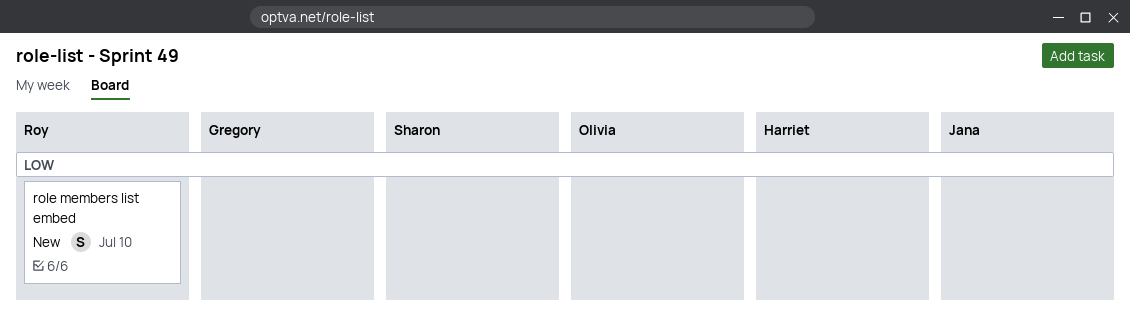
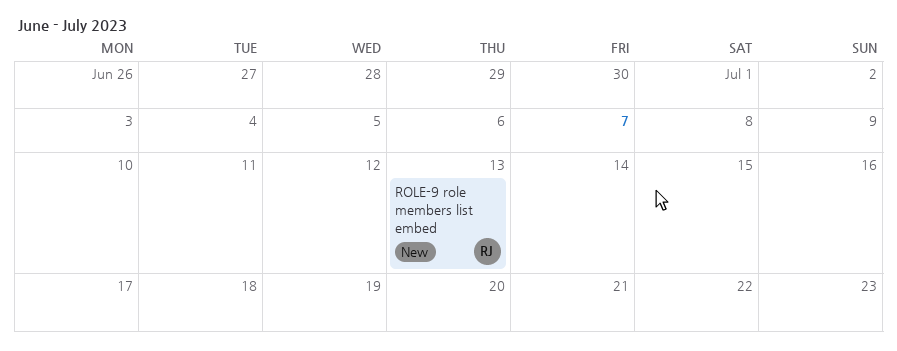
role members list embed, due: Jul 10 -> Jul 13

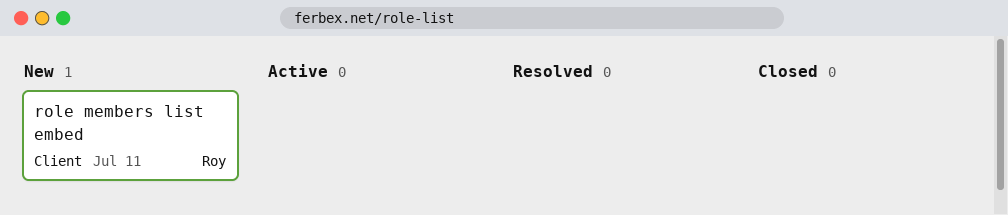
role members list embed, due: Jul 13 -> Jul 11

